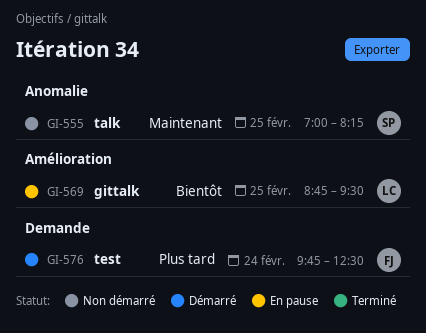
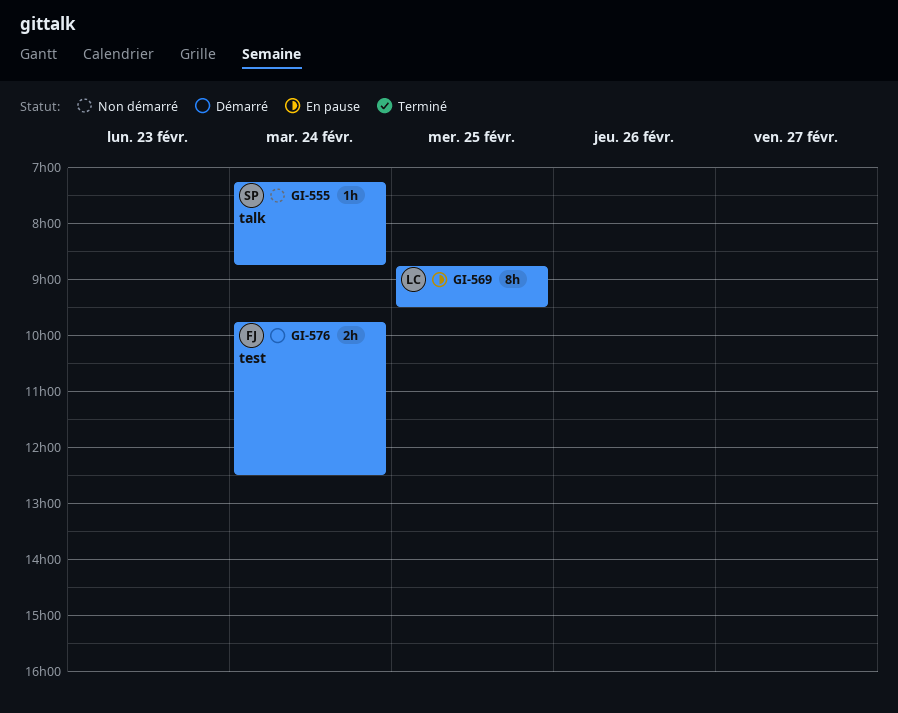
GI-555, day: Feb 25 -> Feb 24
GI-555, begins: 07:00 -> 07:15
GI-555, ends: 08:15 -> 08:45

